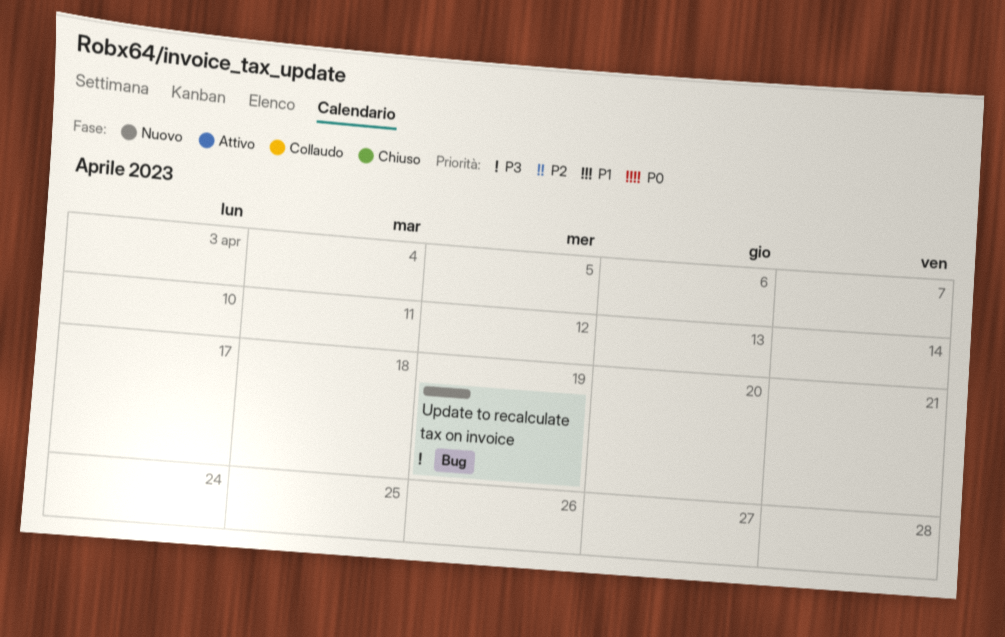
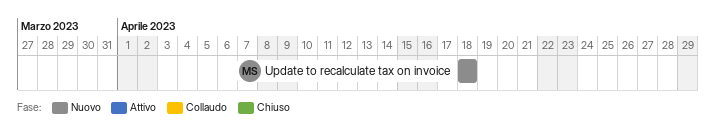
Update to recalculate tax on invoice, due: Apr 19 -> Apr 18

